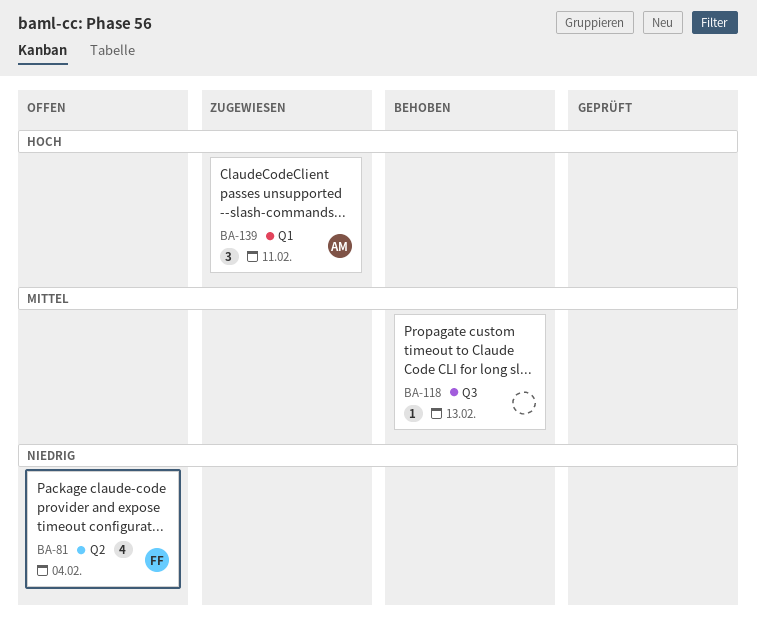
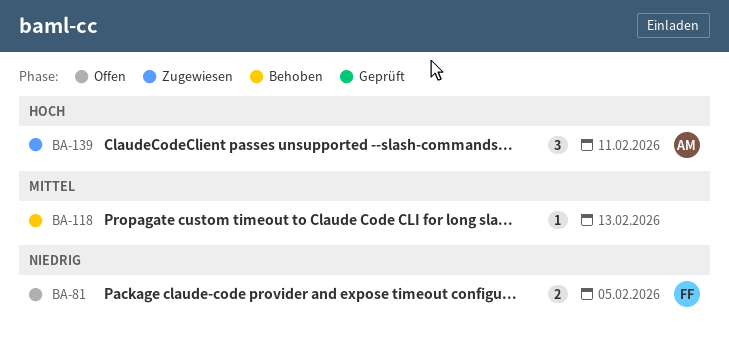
BA-81, estimate: 4 -> 2
BA-81, due: Feb 4 -> Feb 5

